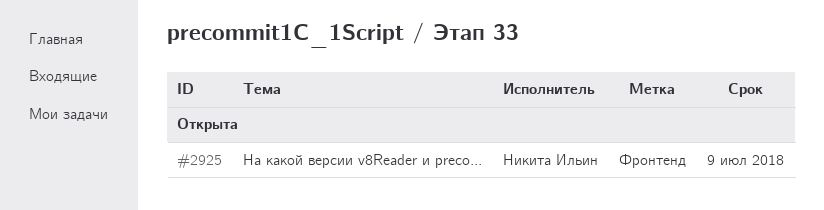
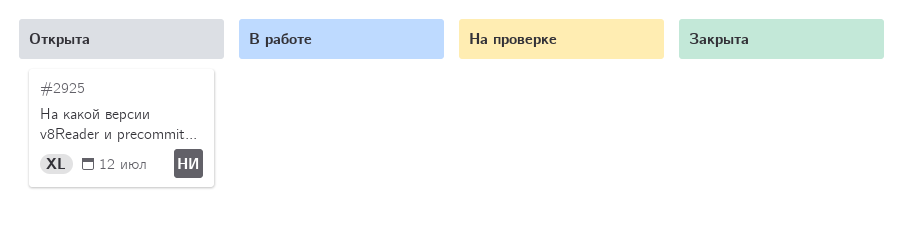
#2925, due: Jul 9 -> Jul 12

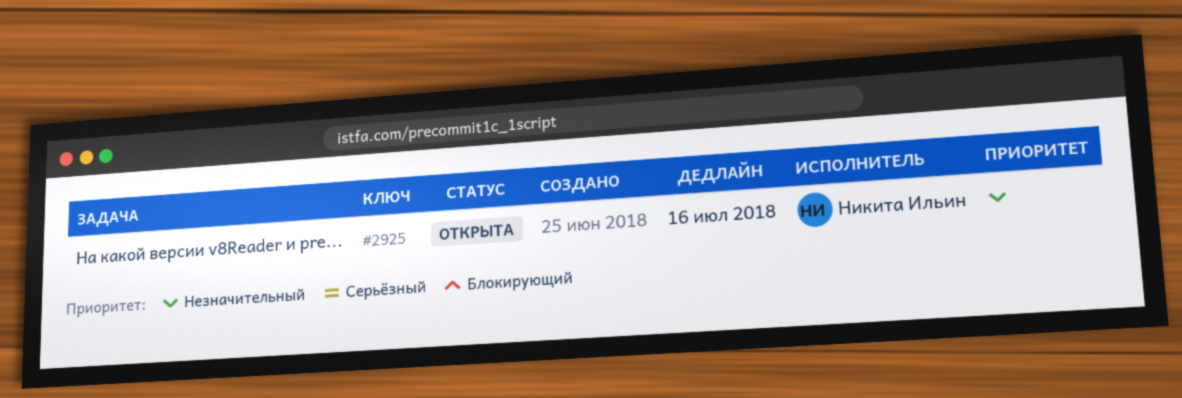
#2925, due: Jul 12 -> Jul 16

